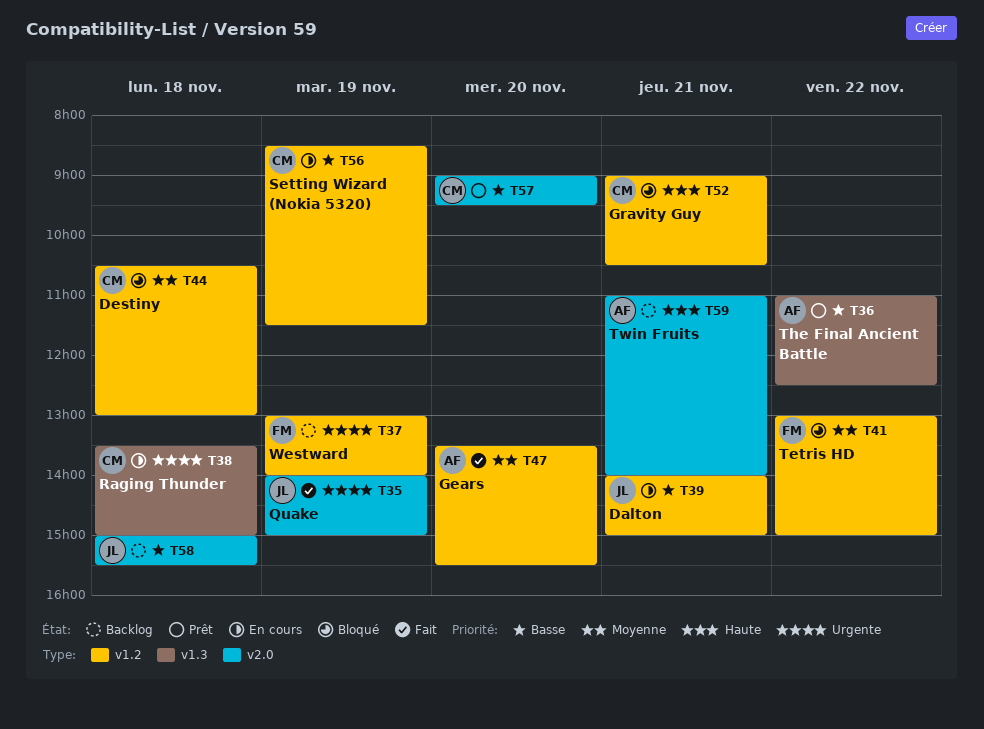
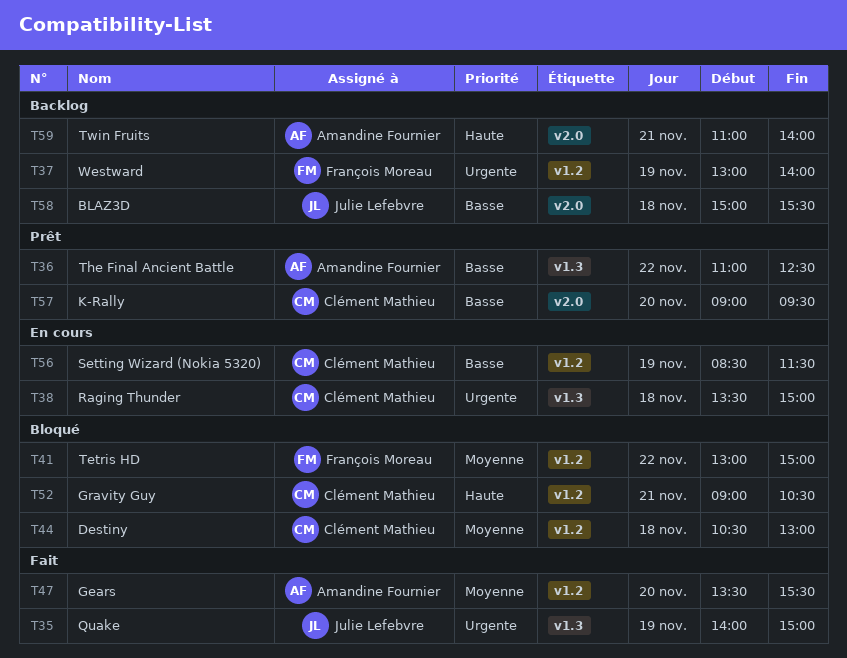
T35, label: v2.0 -> v1.3
T39: present -> none

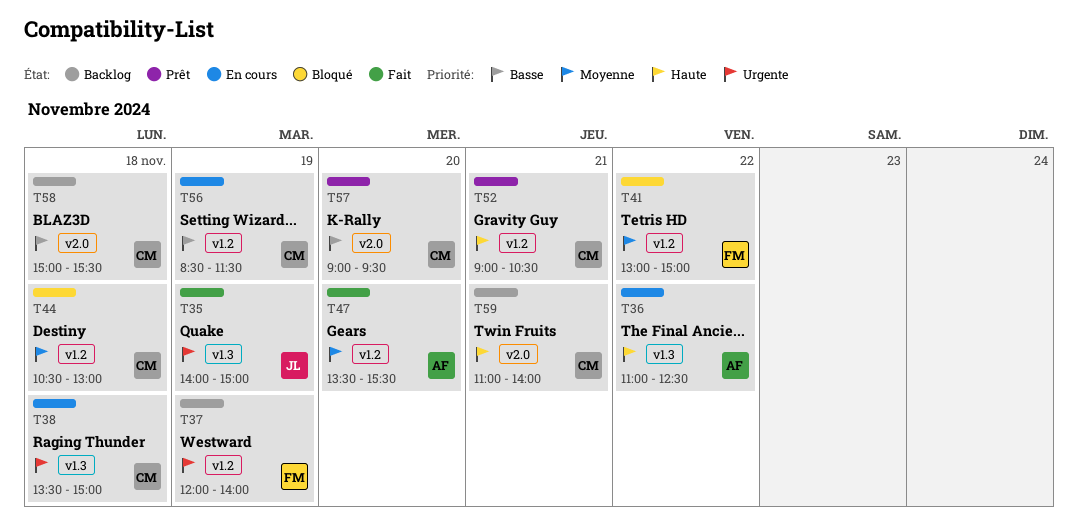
T36, status: Prêt -> En cours
T36, priority: Basse -> Haute
T37, begins: 13:00 -> 12:00
T52, status: Bloqué -> Prêt
T58, owner: Julie Lefebvre -> Clément Mathieu
T59, owner: Amandine Fournier -> Clément Mathieu

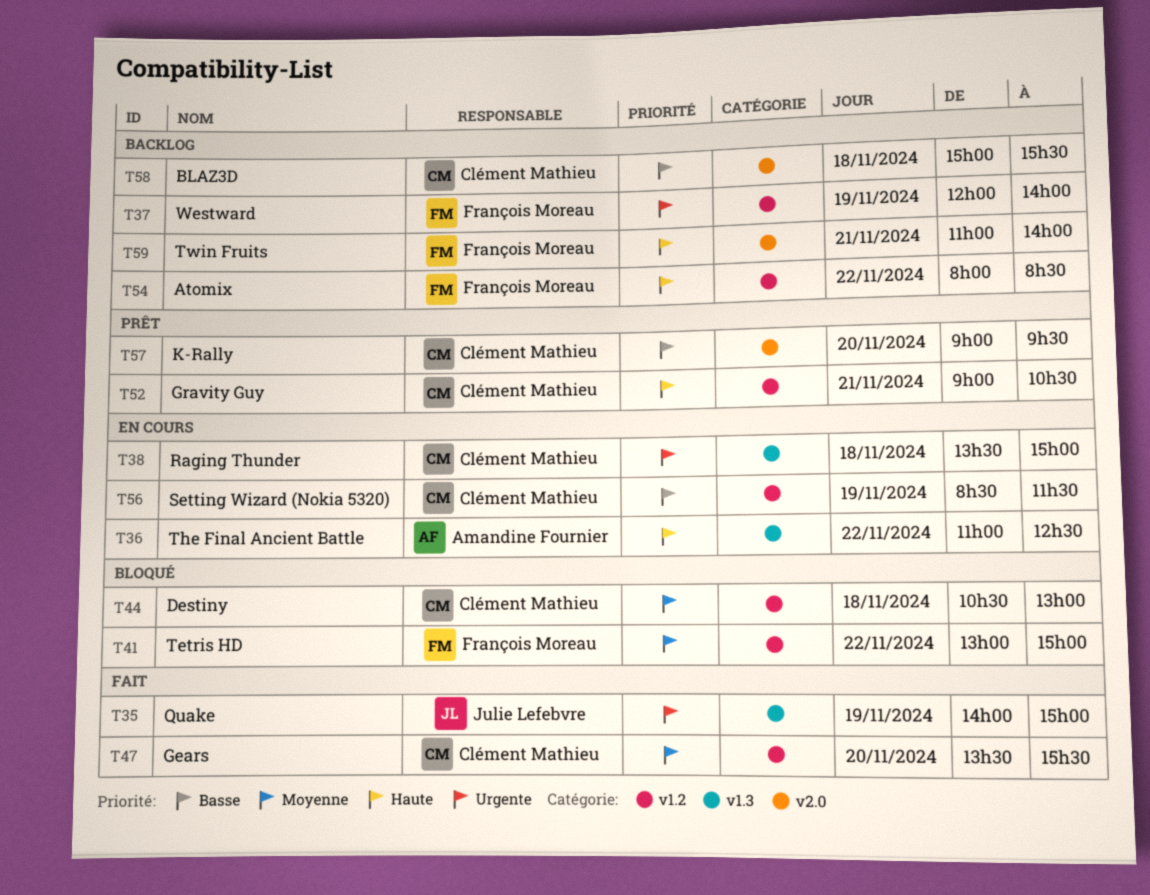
T47, owner: Amandine Fournier -> Clément Mathieu
T54: none -> present
T59, owner: Clément Mathieu -> François Moreau

